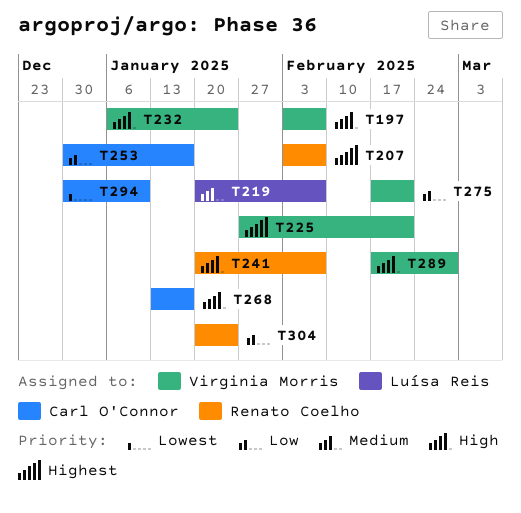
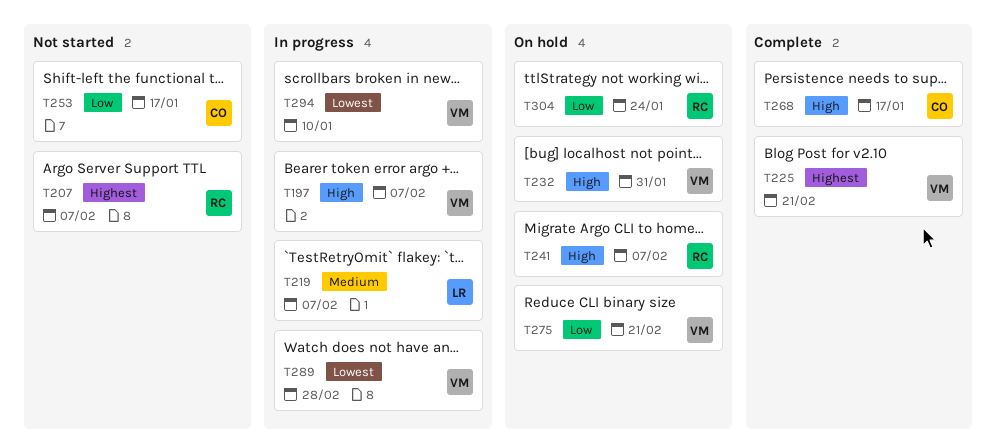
T232, due: Jan 24 -> Jan 31
T289, priority: High -> Lowest
T294, owner: Carl O'Connor -> Virginia Morris

